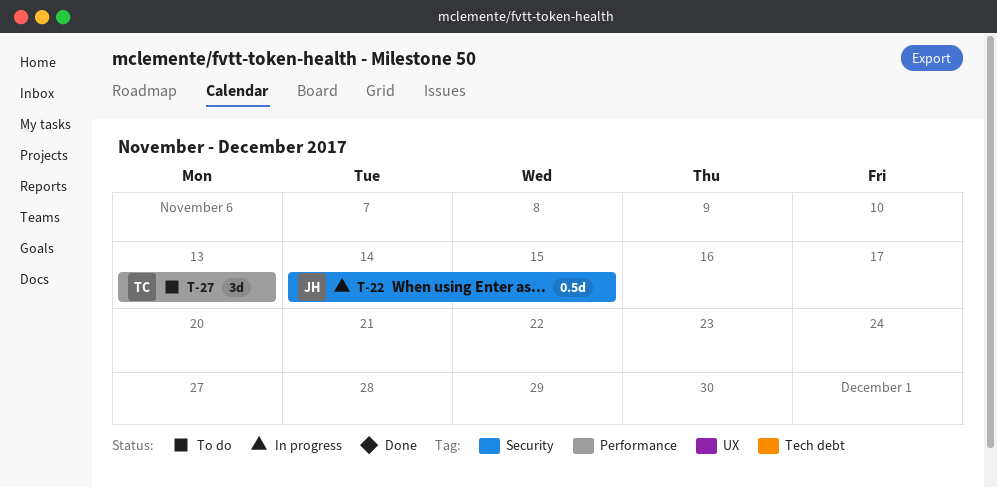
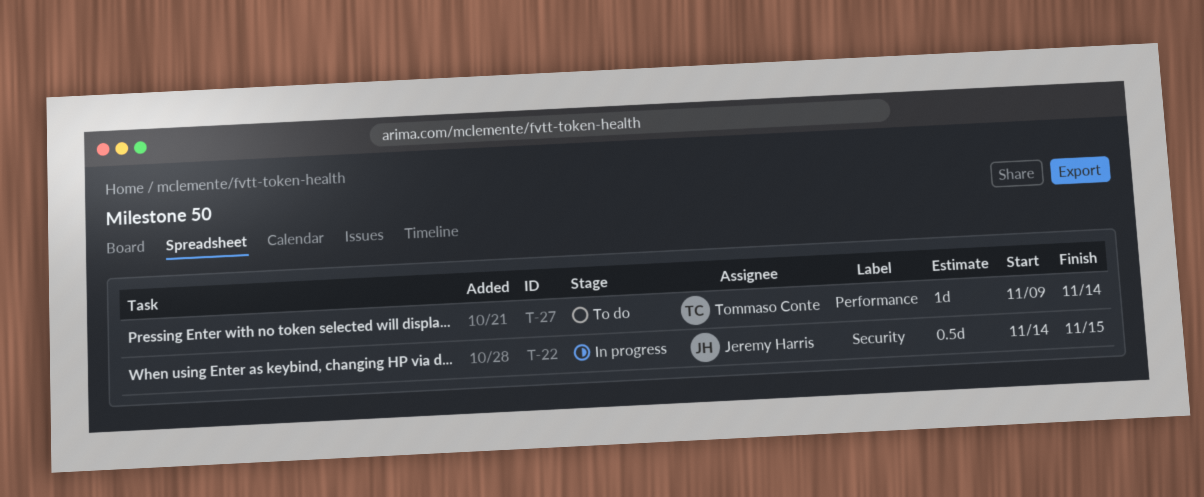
T-27, estimate: 3d -> 1d
T-27, start: Nov 13 -> Nov 9
T-27, due: Nov 13 -> Nov 14

